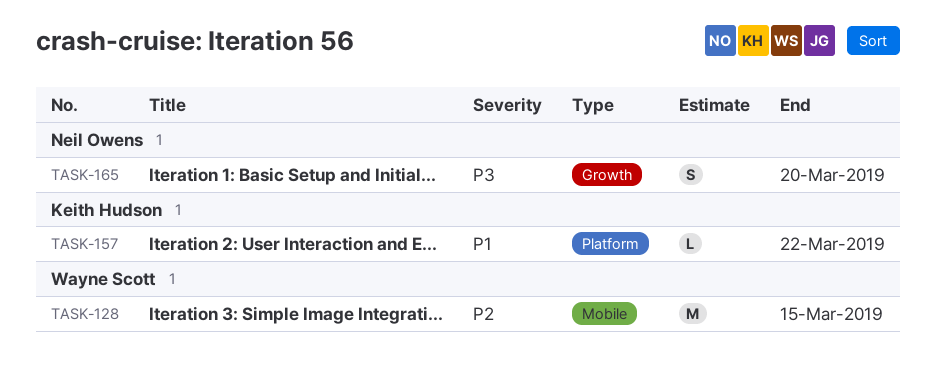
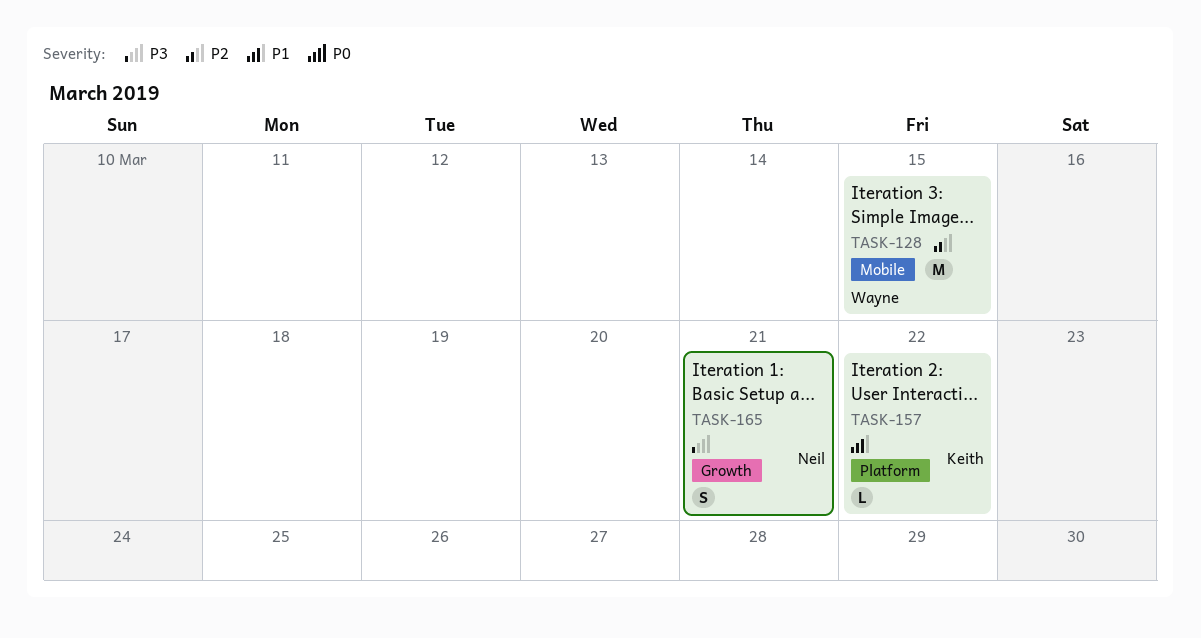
TASK-165, due: Mar 20 -> Mar 21

